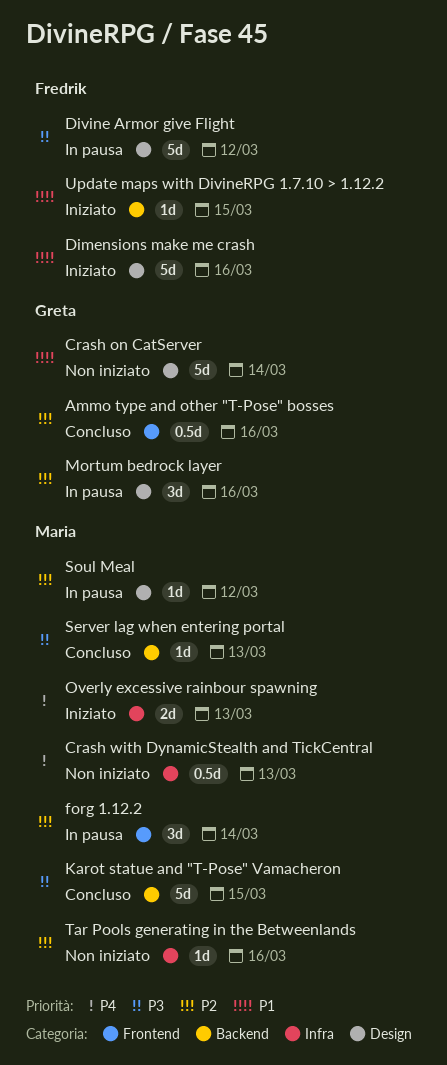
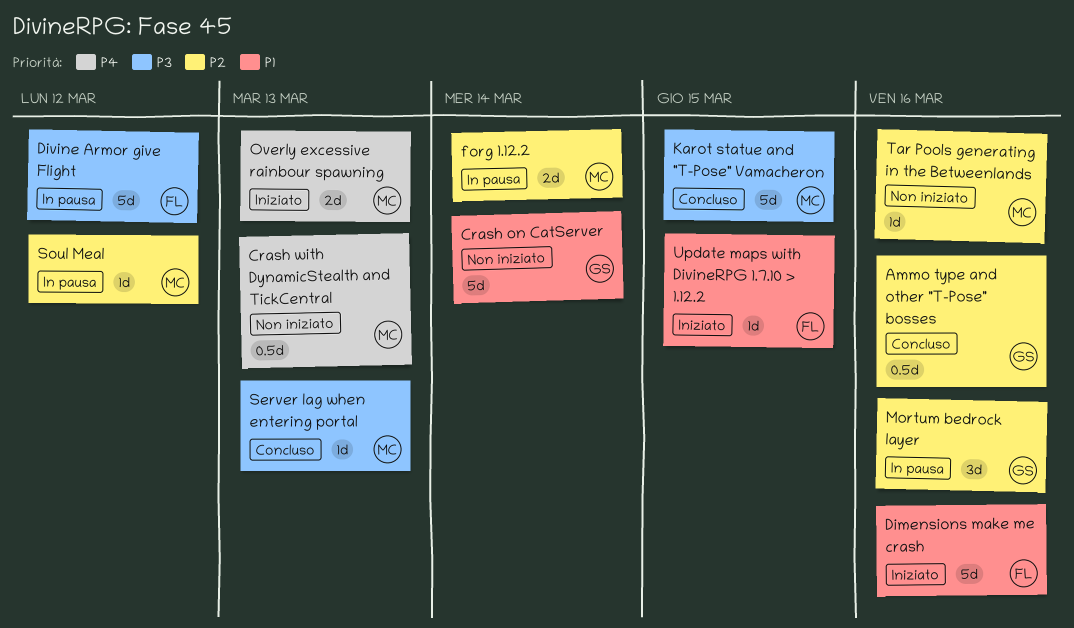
forg 1.12.2, estimate: 3d -> 2d

